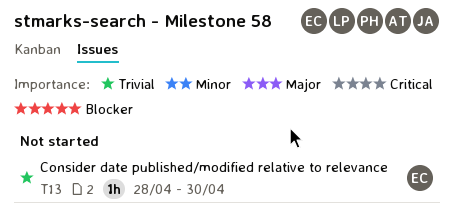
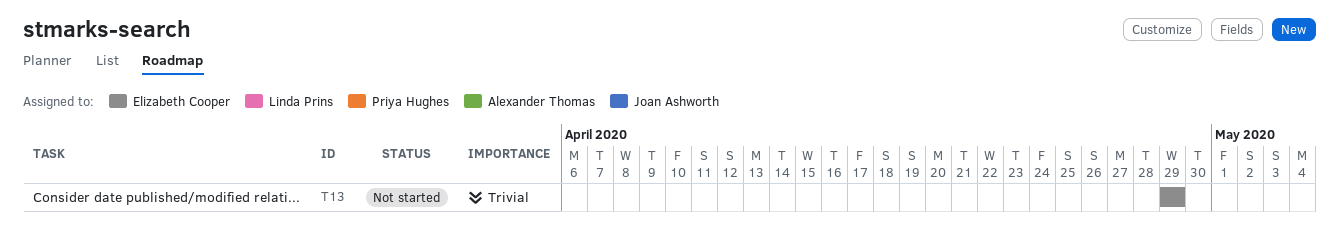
T13, start: Apr 28 -> Apr 29
T13, due: Apr 30 -> Apr 29

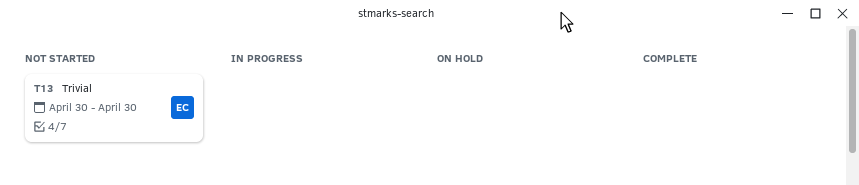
T13, start: Apr 29 -> Apr 30
T13, due: Apr 29 -> Apr 30

